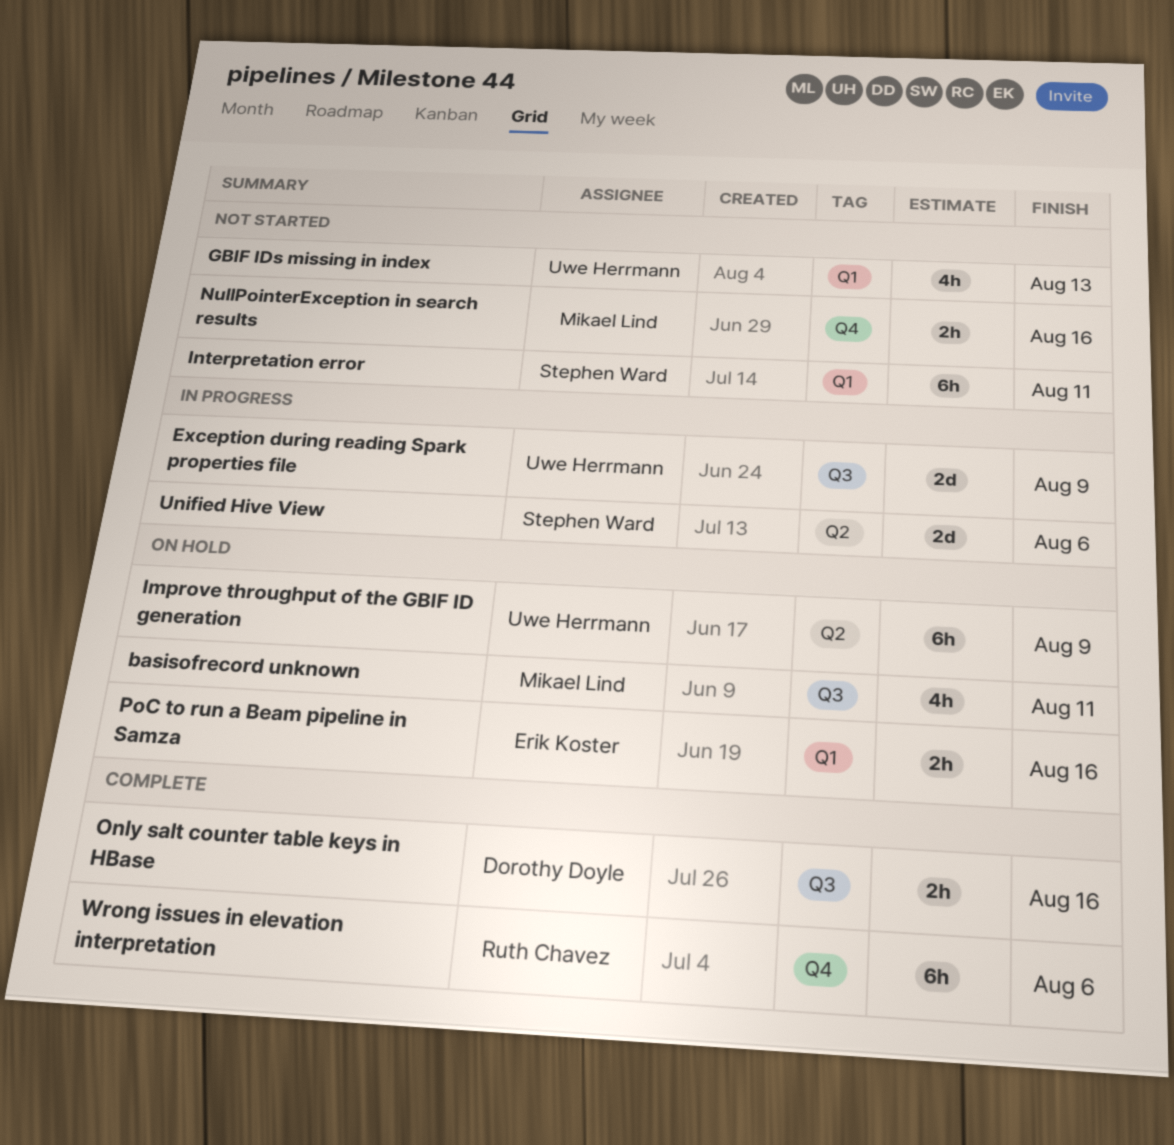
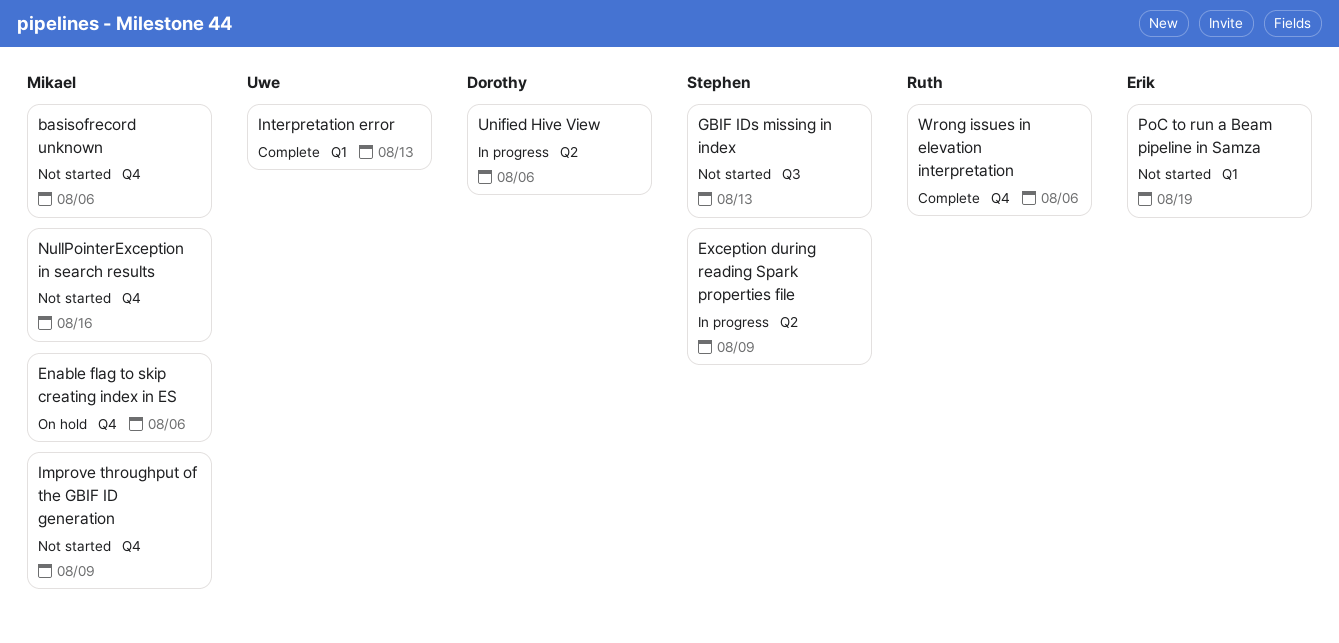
basisofrecord unknown, status: On hold -> Not started
basisofrecord unknown, label: Q3 -> Q4
basisofrecord unknown, due: Aug 11 -> Aug 6
Enable flag to skip creating index in ES: none -> present
Exception during reading Spark properties file, owner: Uwe Herrmann -> Stephen Ward
Exception during reading Spark properties file, label: Q3 -> Q2
GBIF IDs missing in index, owner: Uwe Herrmann -> Stephen Ward
GBIF IDs missing in index, label: Q1 -> Q3
Improve throughput of the GBIF ID generation, status: On hold -> Not started
Improve throughput of the GBIF ID generation, owner: Uwe Herrmann -> Mikael Lind
Improve throughput of the GBIF ID generation, label: Q2 -> Q4
Interpretation error, status: Not started -> Complete
Interpretation error, owner: Stephen Ward -> Uwe Herrmann
Interpretation error, due: Aug 11 -> Aug 13
Only salt counter table keys in HBase: present -> none
PoC to run a Beam pipeline in Samza, status: On hold -> Not started
PoC to run a Beam pipeline in Samza, due: Aug 16 -> Aug 19
Unified Hive View, owner: Stephen Ward -> Dorothy Doyle

